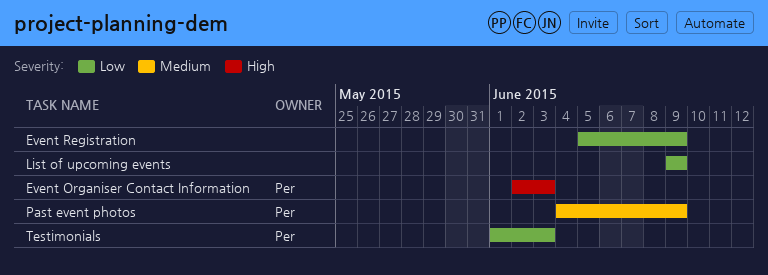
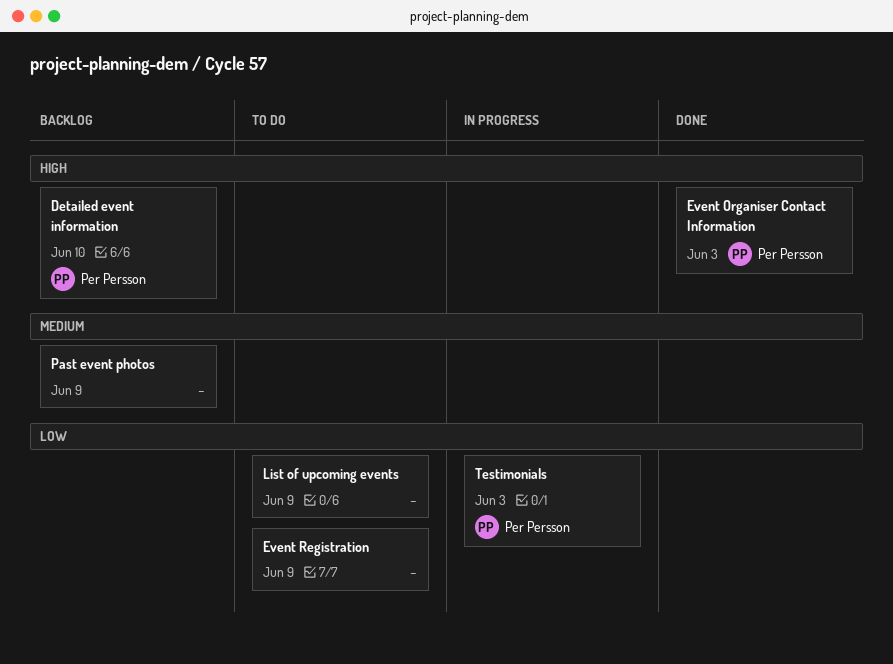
Detailed event information: none -> present
Past event photos, owner: Per Persson -> none

